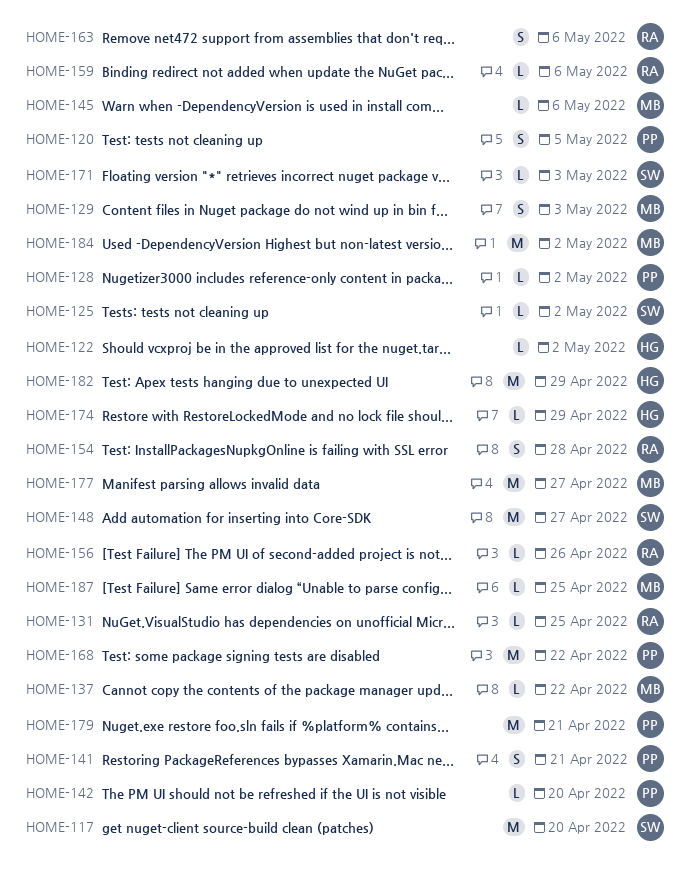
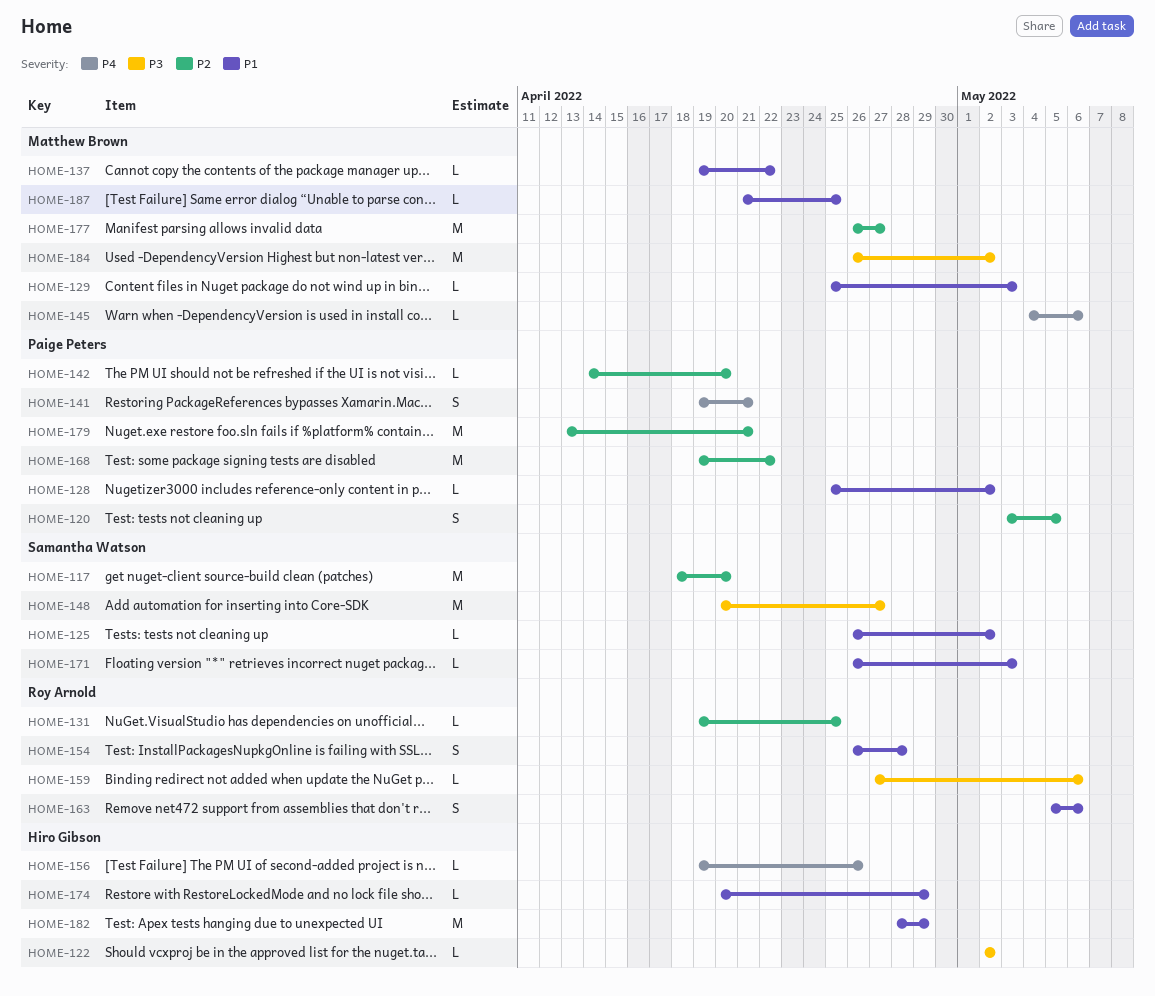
HOME-129, estimate: S -> L
HOME-156, owner: Roy Arnold -> Hiro Gibson

